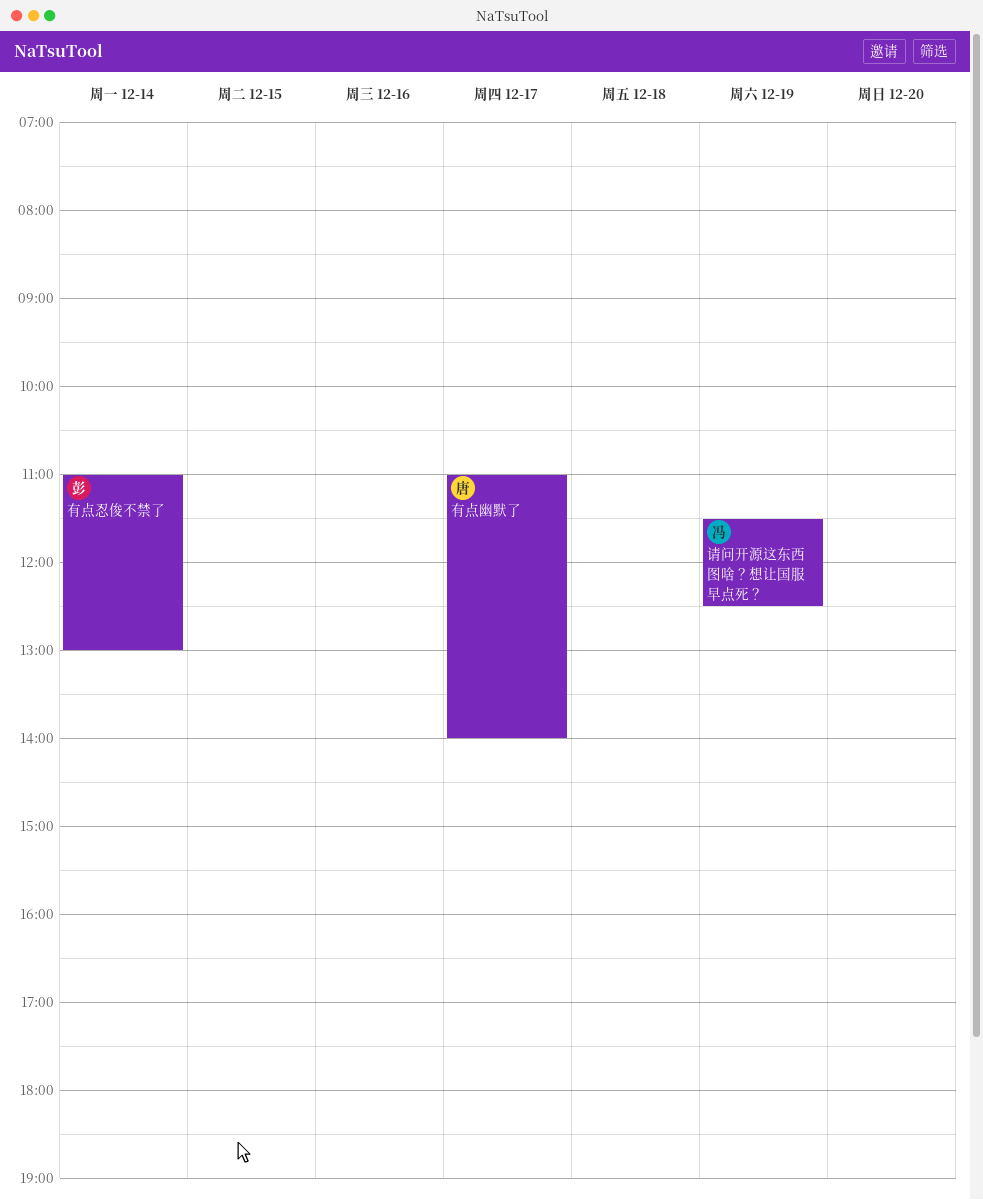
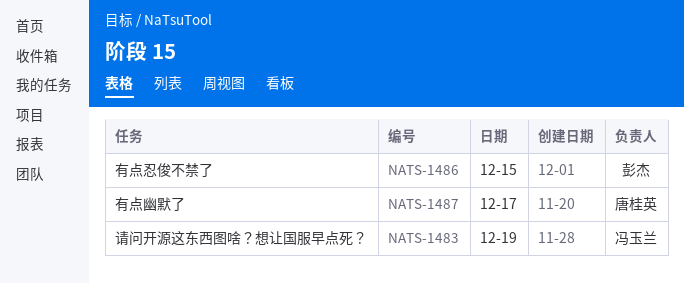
有点忍俊不禁了, day: Dec 14 -> Dec 15

